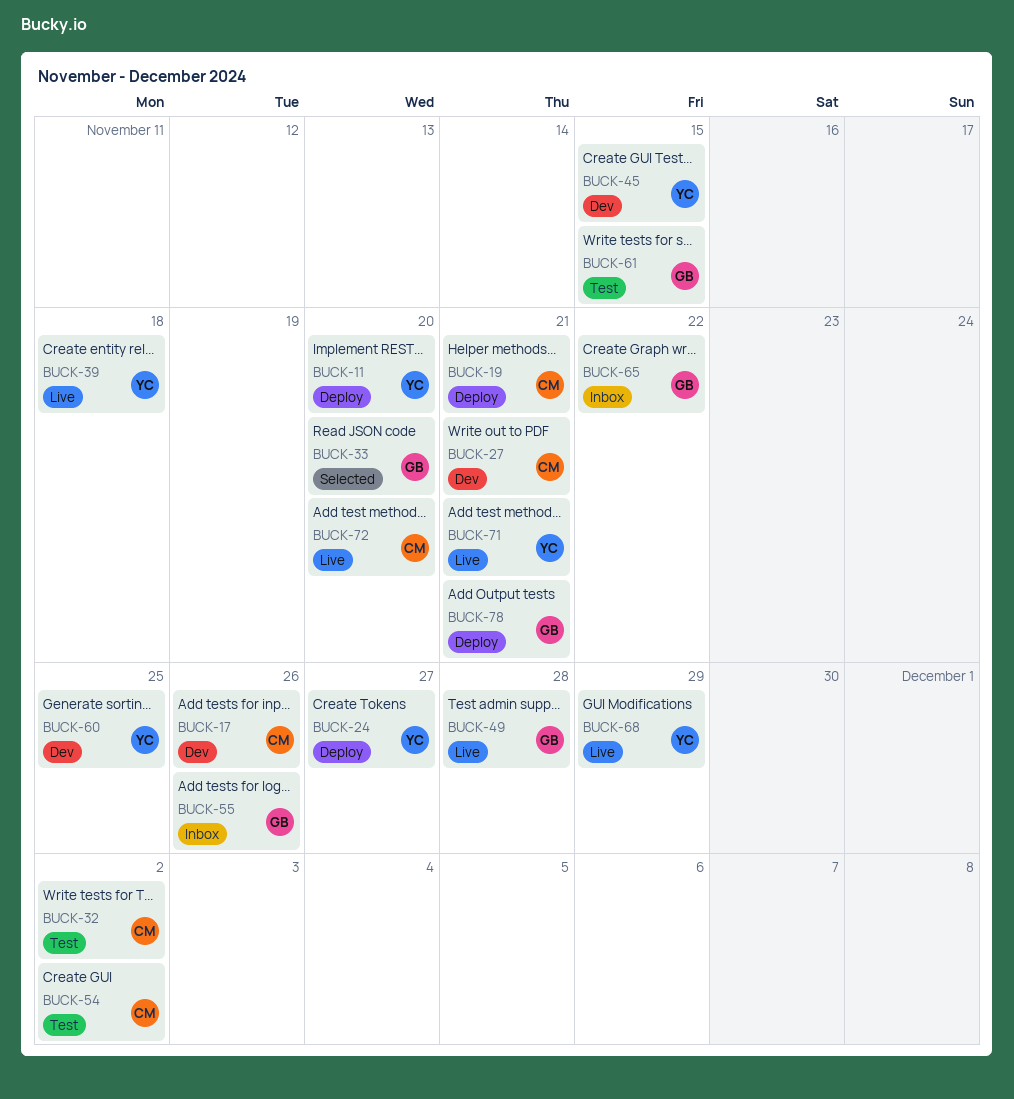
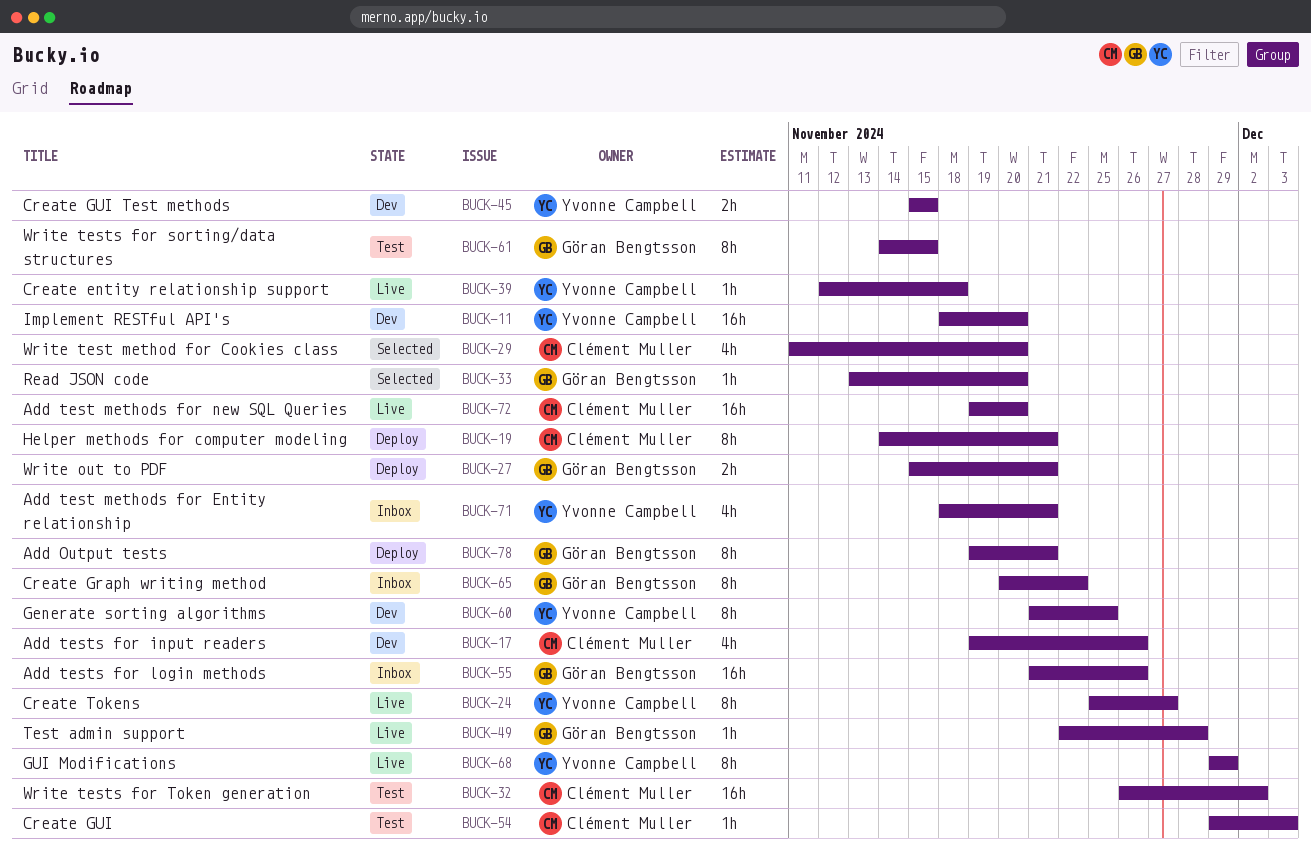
BUCK-11, status: Deploy -> Dev
BUCK-24, status: Deploy -> Live
BUCK-27, status: Dev -> Deploy
BUCK-27, owner: Clément Muller -> Göran Bengtsson
BUCK-29: none -> present
BUCK-54, due: Dec 2 -> Dec 3
BUCK-71, status: Live -> Inbox

